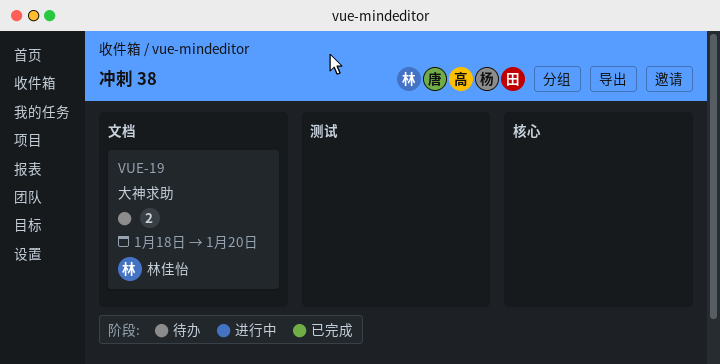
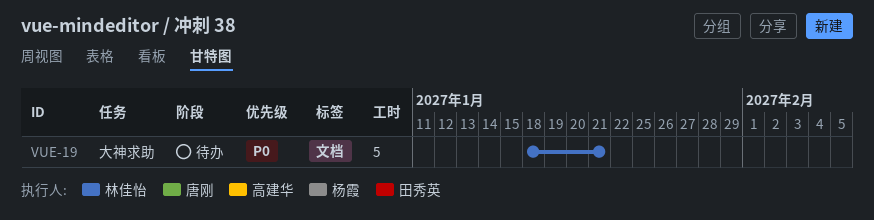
VUE-19, estimate: 2 -> 5
VUE-19, due: Jan 20 -> Jan 21

